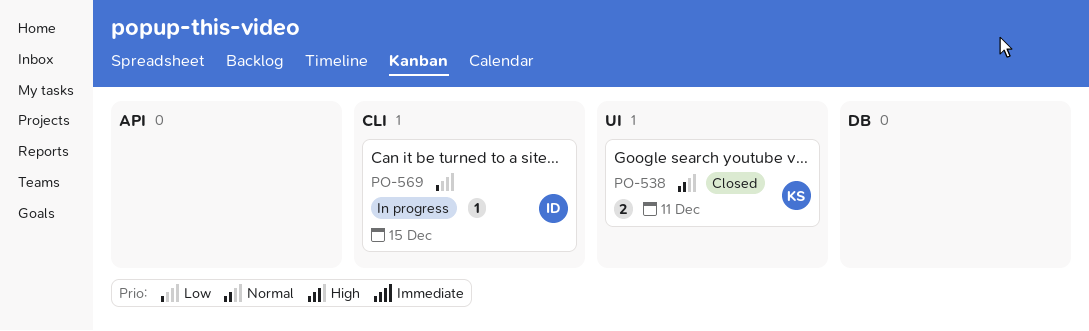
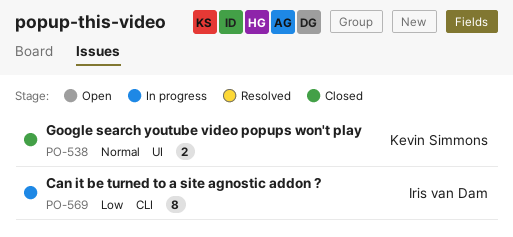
PO-569, estimate: 1 -> 8

